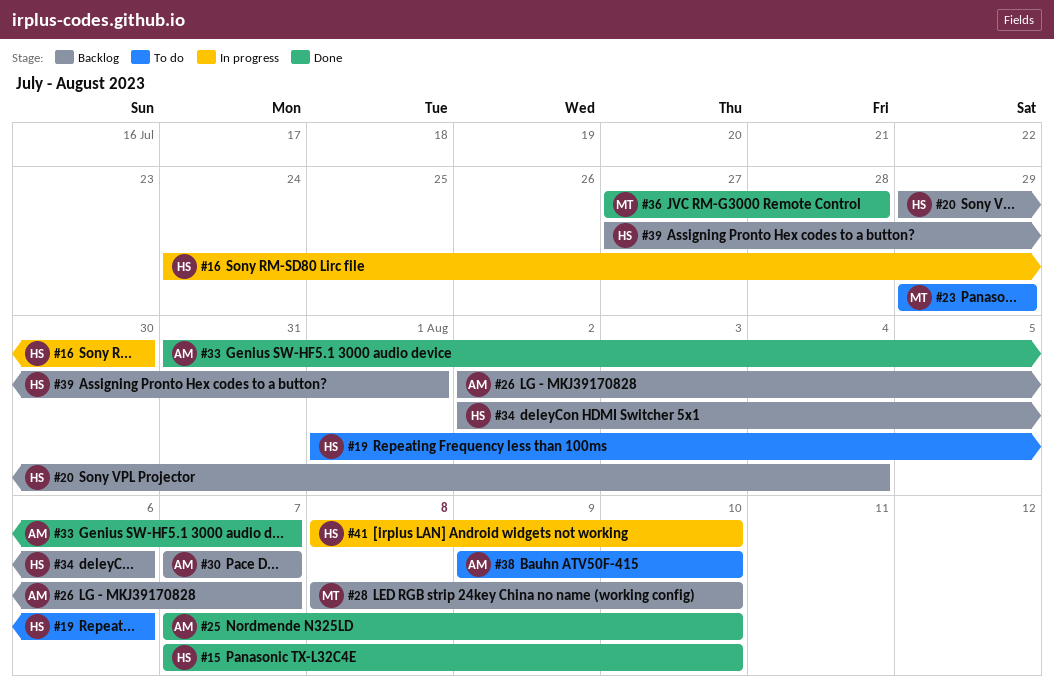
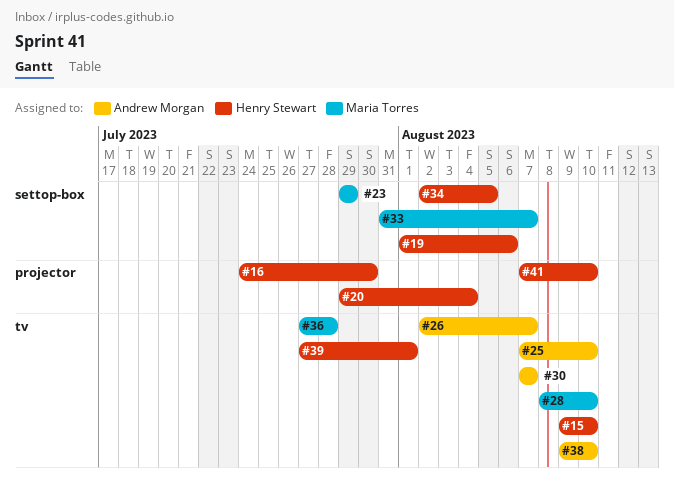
#15, start: Aug 7 -> Aug 9
#33, owner: Andrew Morgan -> Maria Torres
#34, due: Aug 6 -> Aug 5
#41, start: Aug 8 -> Aug 7

